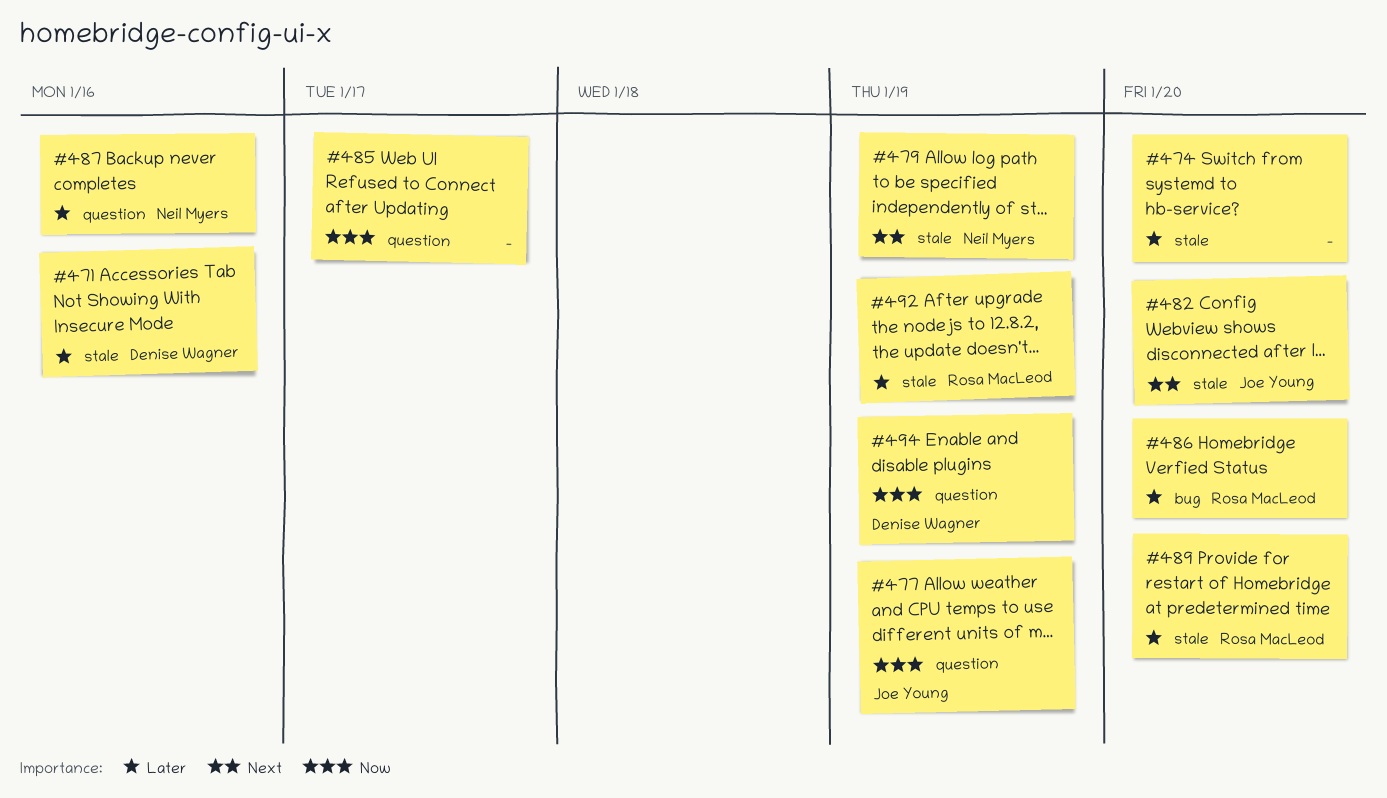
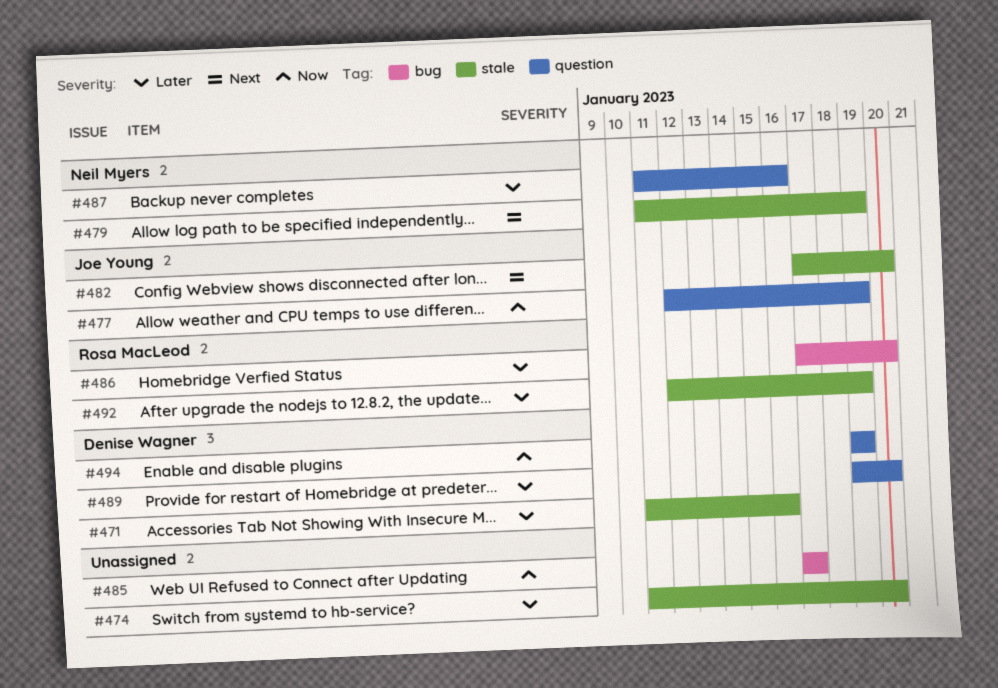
#485, label: question -> bug
#489, owner: Rosa MacLeod -> Denise Wagner
#489, label: stale -> question

